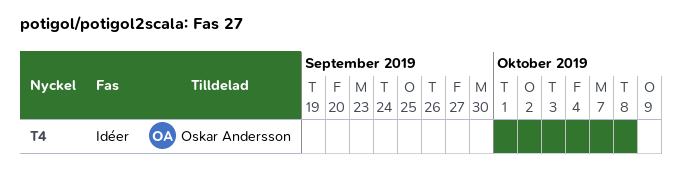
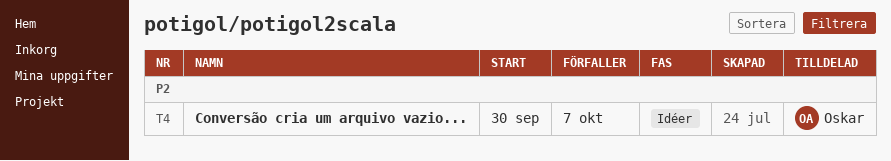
T4, start: Oct 1 -> Sep 30
T4, due: Oct 8 -> Oct 7

